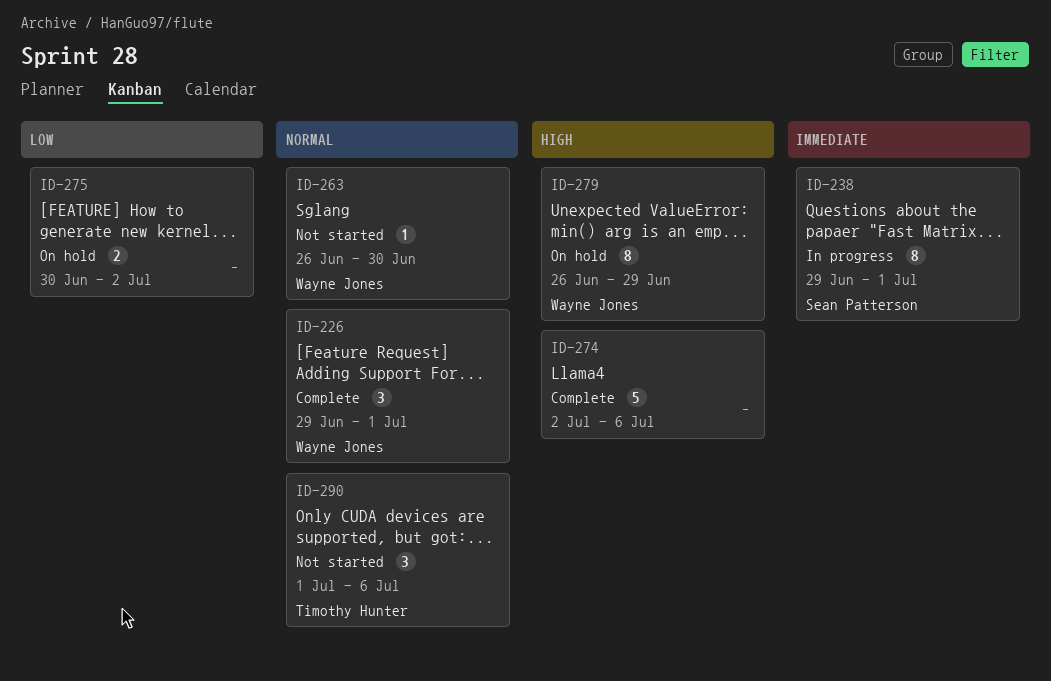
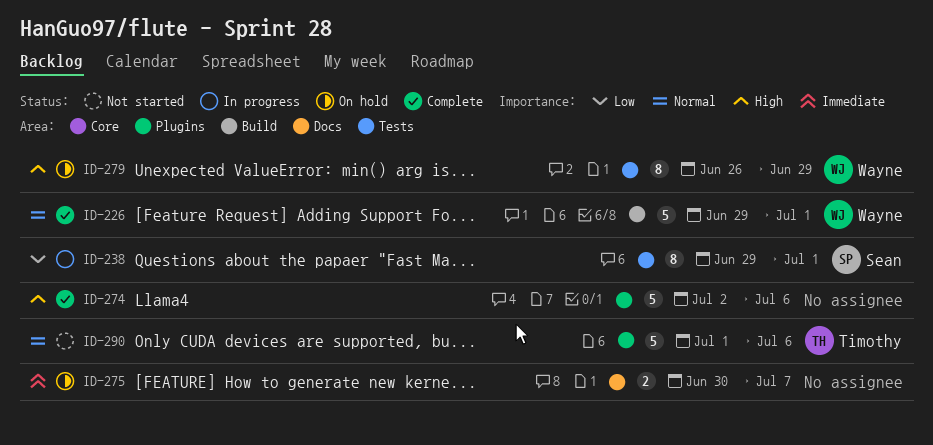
ID-226, estimate: 3 -> 5
ID-238, priority: Immediate -> Low
ID-263: present -> none
ID-275, priority: Low -> Immediate
ID-275, due: Jul 2 -> Jul 7
ID-290, estimate: 3 -> 5

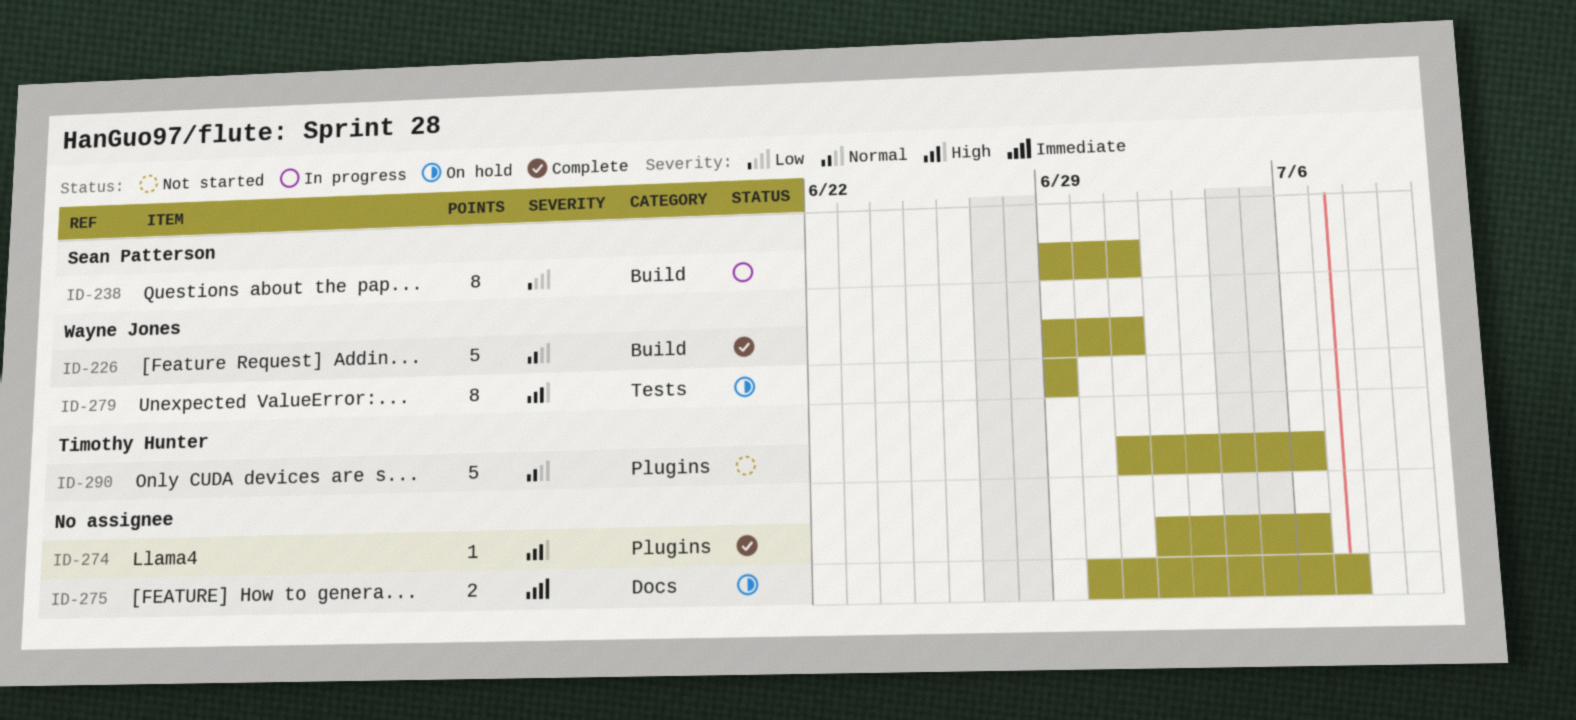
ID-238, label: Tests -> Build
ID-274, estimate: 5 -> 1
ID-279, start: Jun 26 -> Jun 29

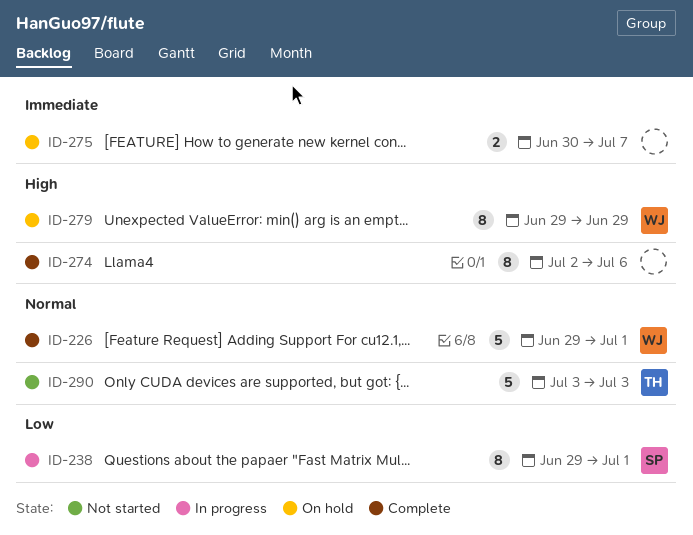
ID-274, estimate: 1 -> 8
ID-290, start: Jul 1 -> Jul 3
ID-290, due: Jul 6 -> Jul 3

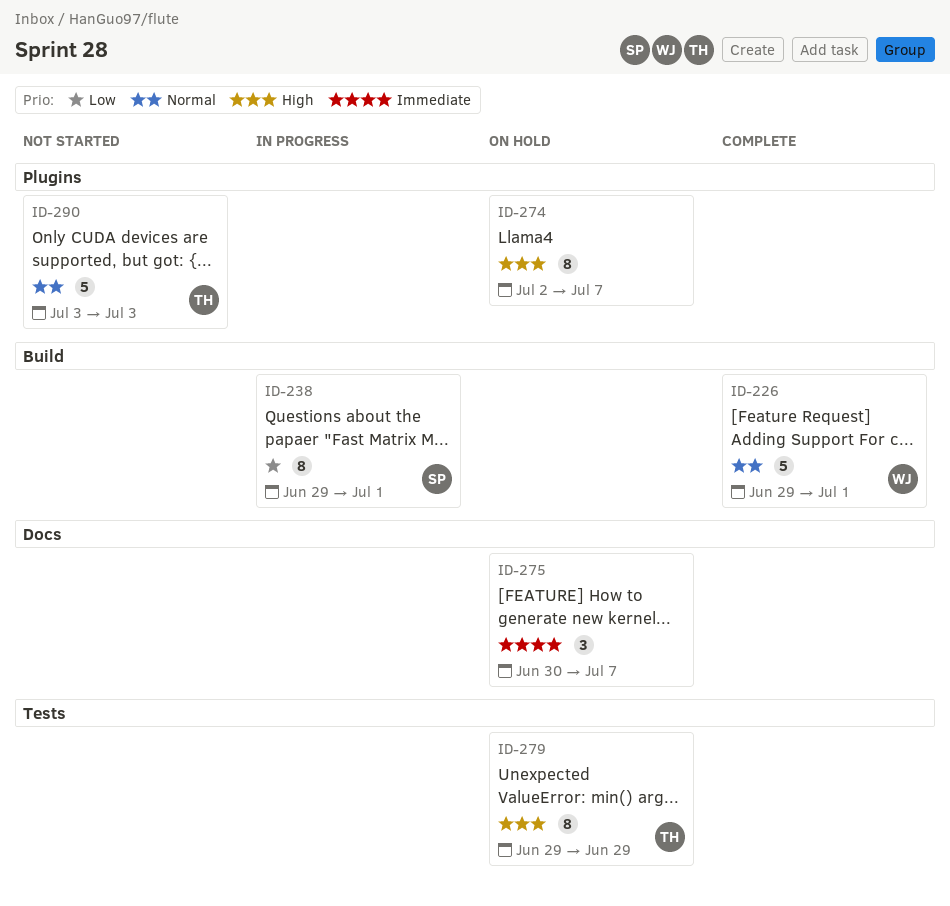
ID-274, status: Complete -> On hold
ID-274, due: Jul 6 -> Jul 7
ID-275, estimate: 2 -> 3
ID-279, owner: WJ -> TH

